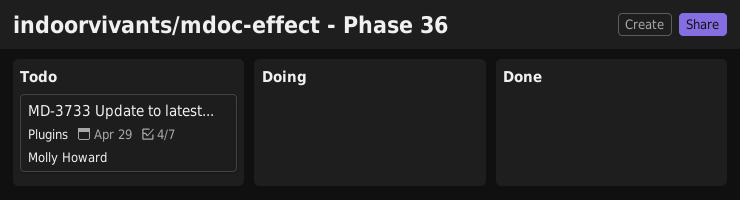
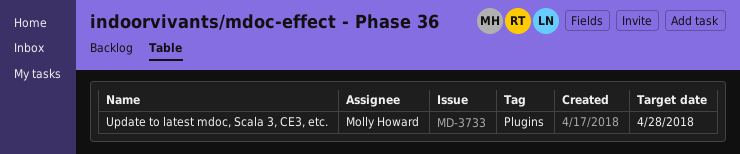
MD-3733, due: Apr 29 -> Apr 28

